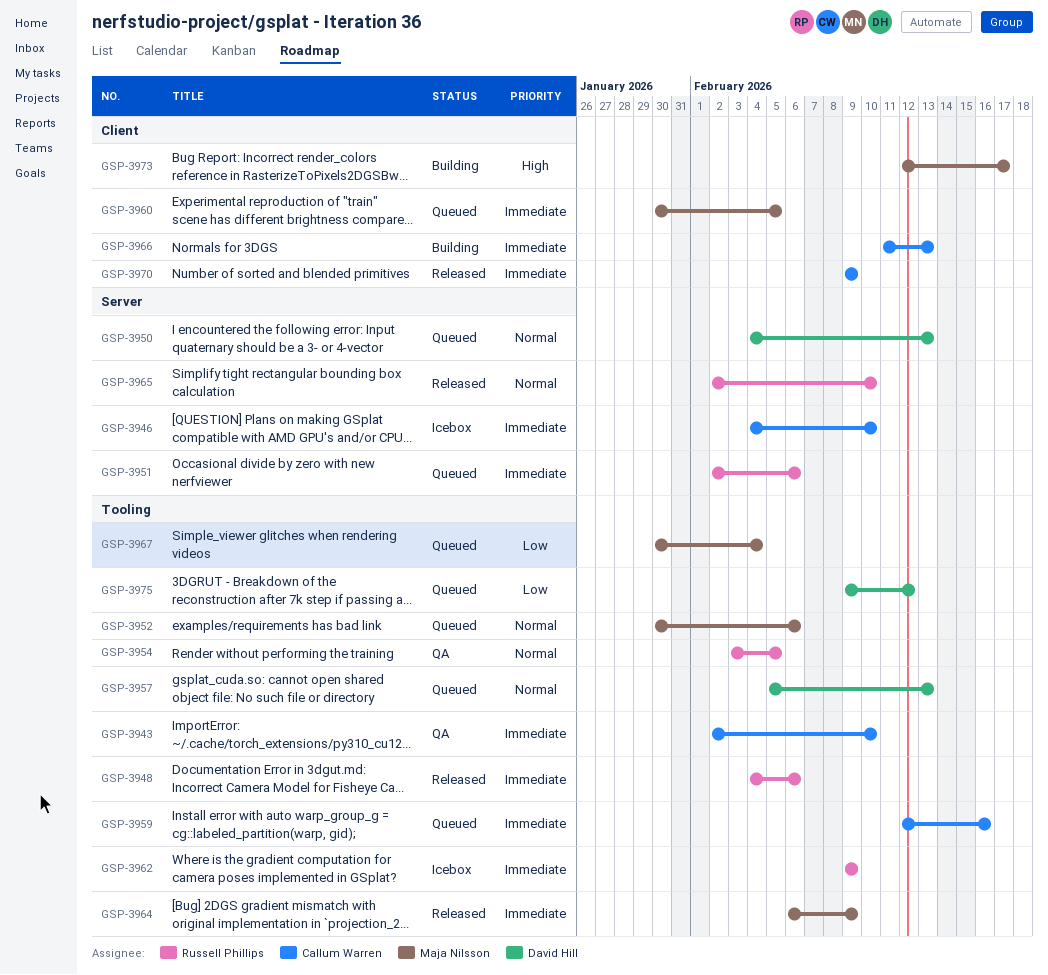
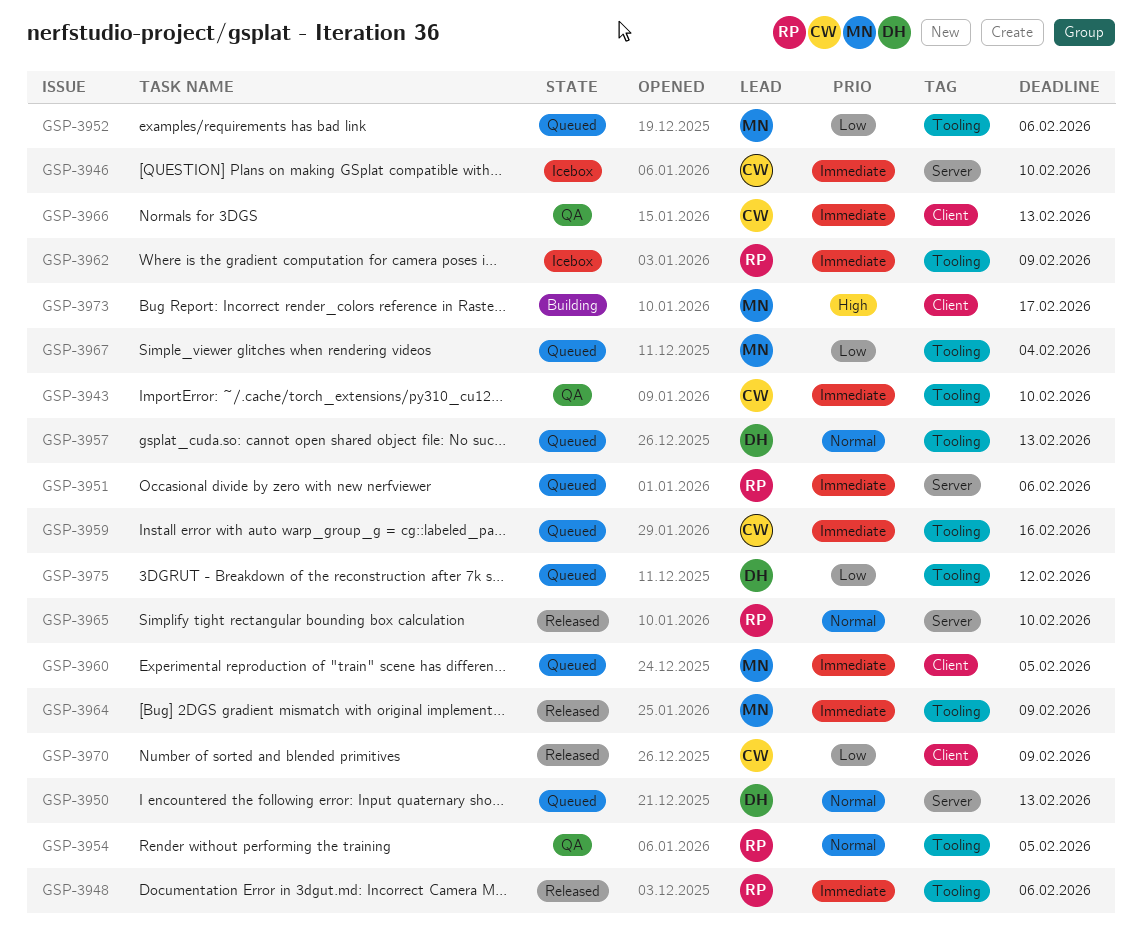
GSP-3952, priority: Normal -> Low
GSP-3966, status: Building -> QA
GSP-3970, priority: Immediate -> Low

